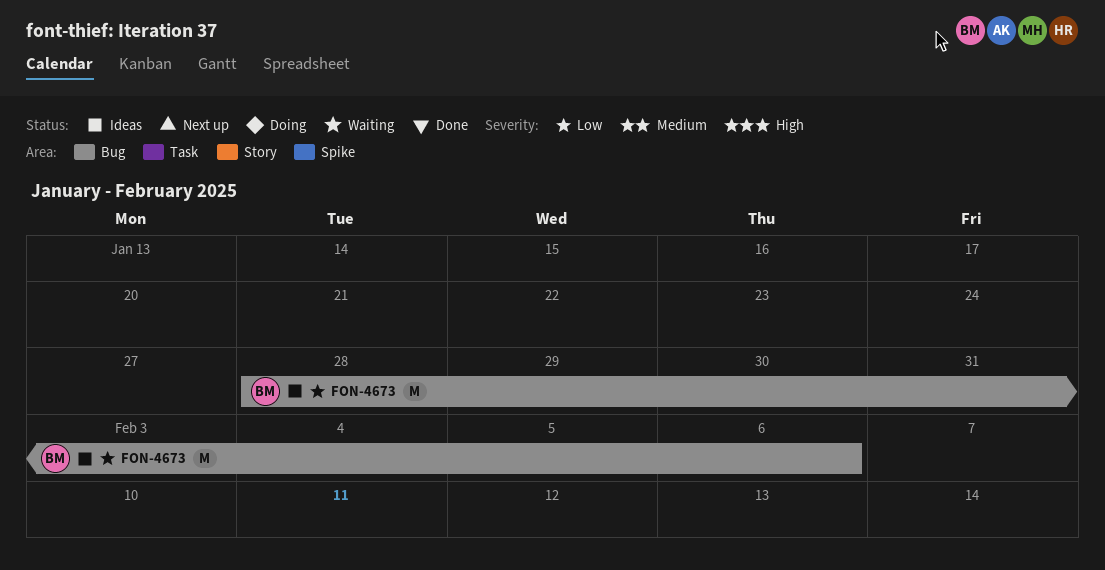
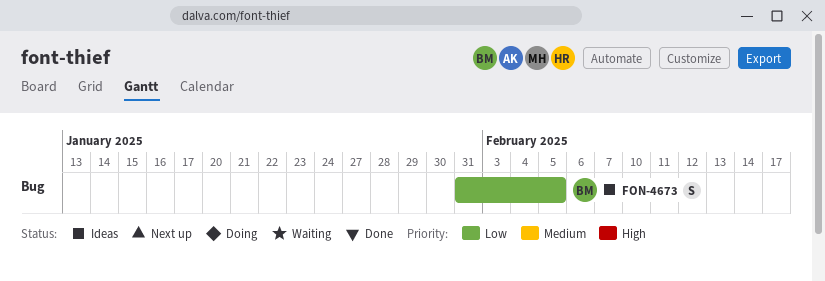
FON-4673, estimate: M -> S
FON-4673, start: Jan 28 -> Jan 31
FON-4673, due: Feb 6 -> Feb 5

